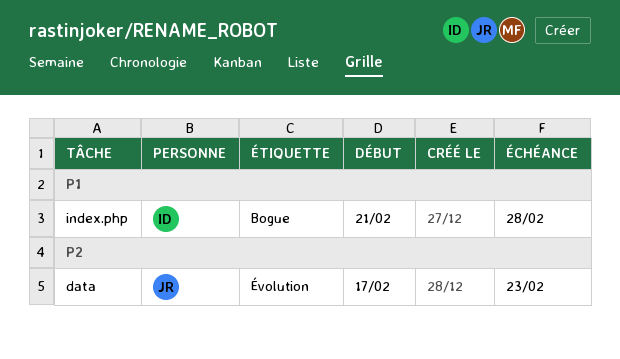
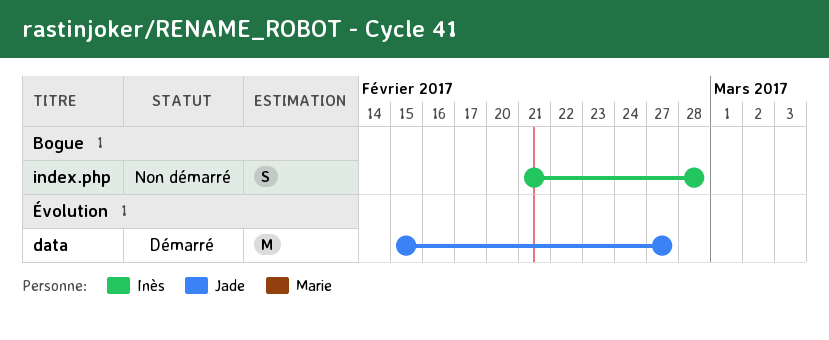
data, start: Feb 17 -> Feb 15
data, due: Feb 23 -> Feb 27

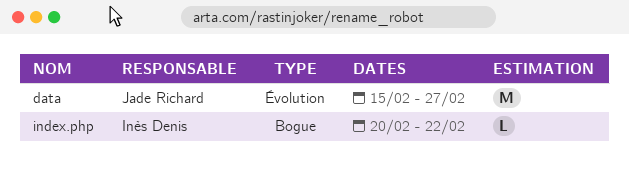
index.php, estimate: S -> L
index.php, start: Feb 21 -> Feb 20
index.php, due: Feb 28 -> Feb 22

